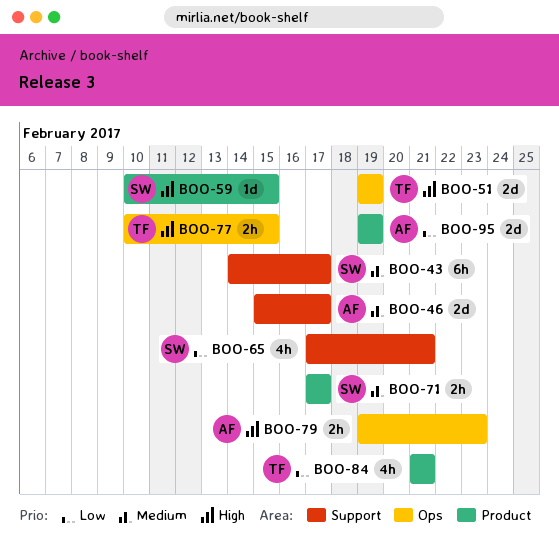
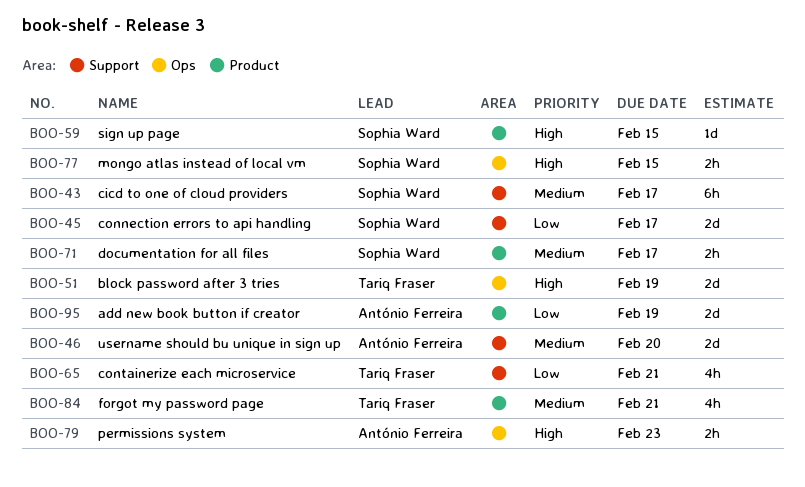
BOO-45: none -> present
BOO-46, due: Feb 17 -> Feb 20
BOO-65, owner: Sophia Ward -> Tariq Fraser
BOO-77, owner: Tariq Fraser -> Sophia Ward
BOO-84, priority: Low -> Medium

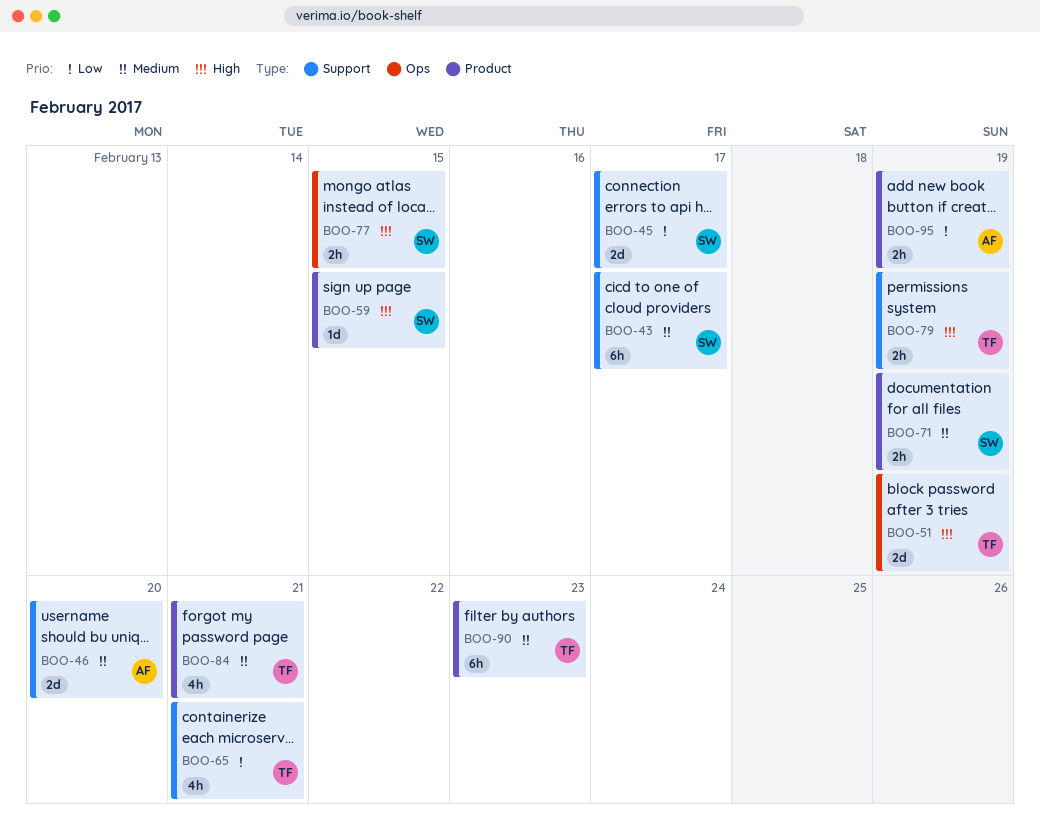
BOO-71, due: Feb 17 -> Feb 19
BOO-79, owner: António Ferreira -> Tariq Fraser
BOO-79, label: Ops -> Support
BOO-79, due: Feb 23 -> Feb 19
BOO-90: none -> present
BOO-95, estimate: 2d -> 2h

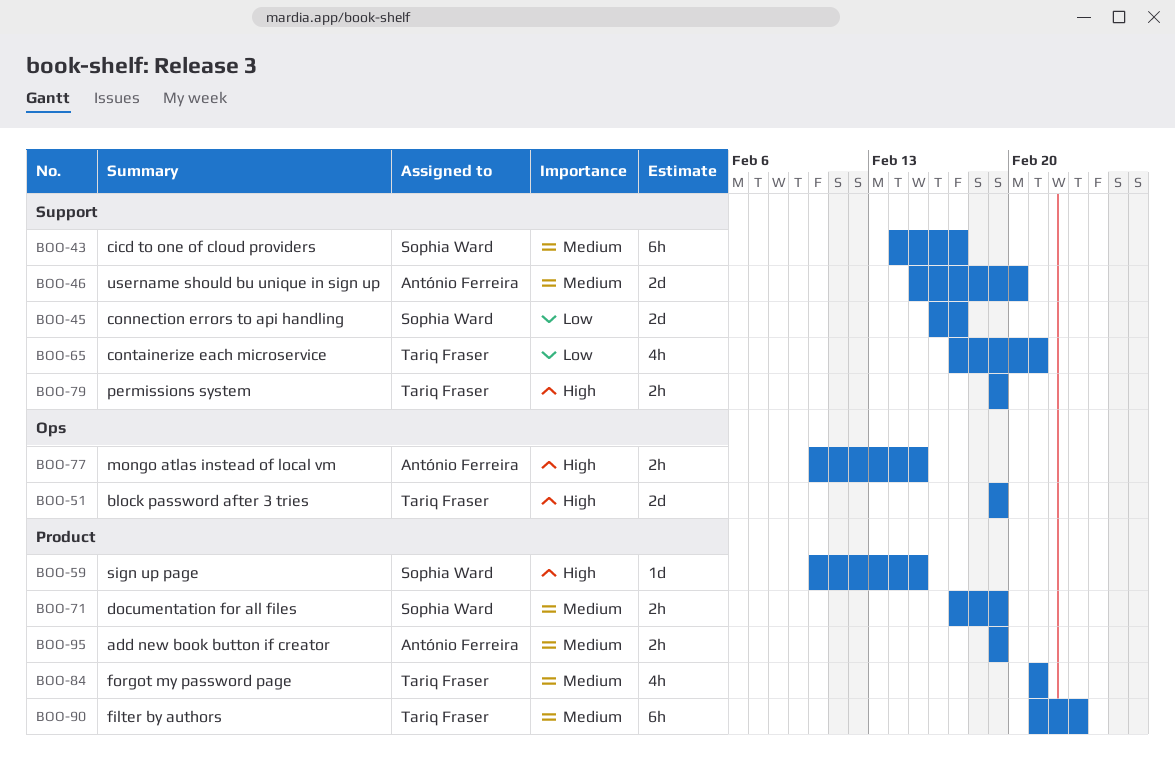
BOO-77, owner: Sophia Ward -> António Ferreira
BOO-95, priority: Low -> Medium

